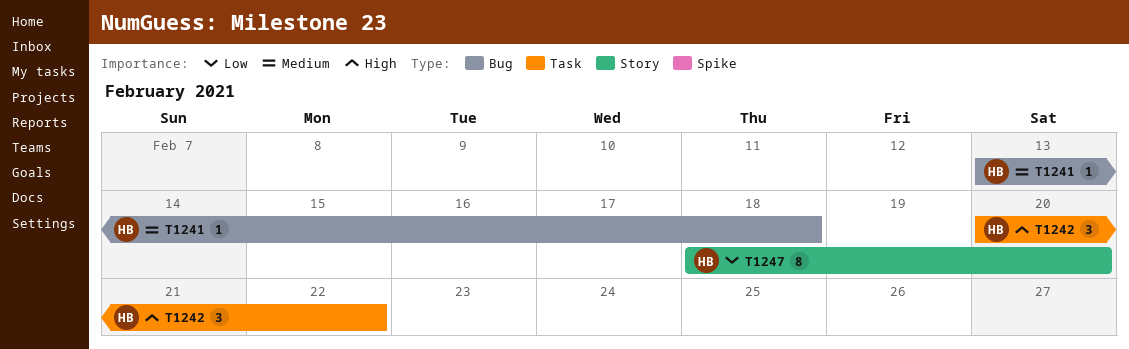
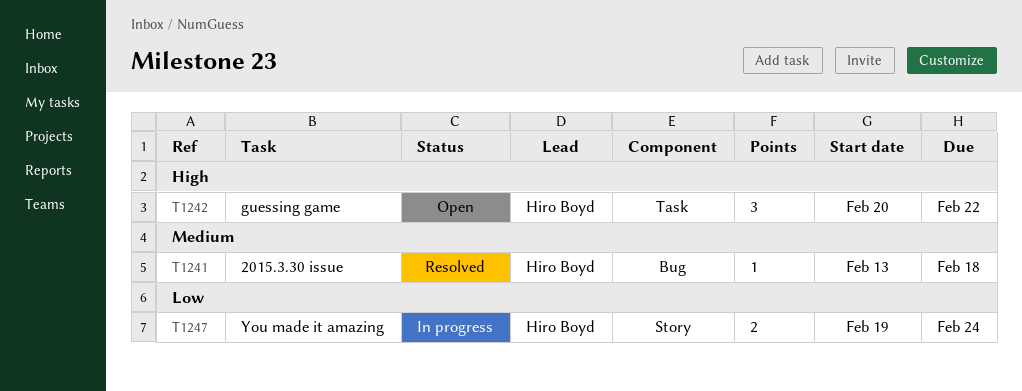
T1247, estimate: 8 -> 2
T1247, start: Feb 18 -> Feb 19
T1247, due: Feb 20 -> Feb 24

